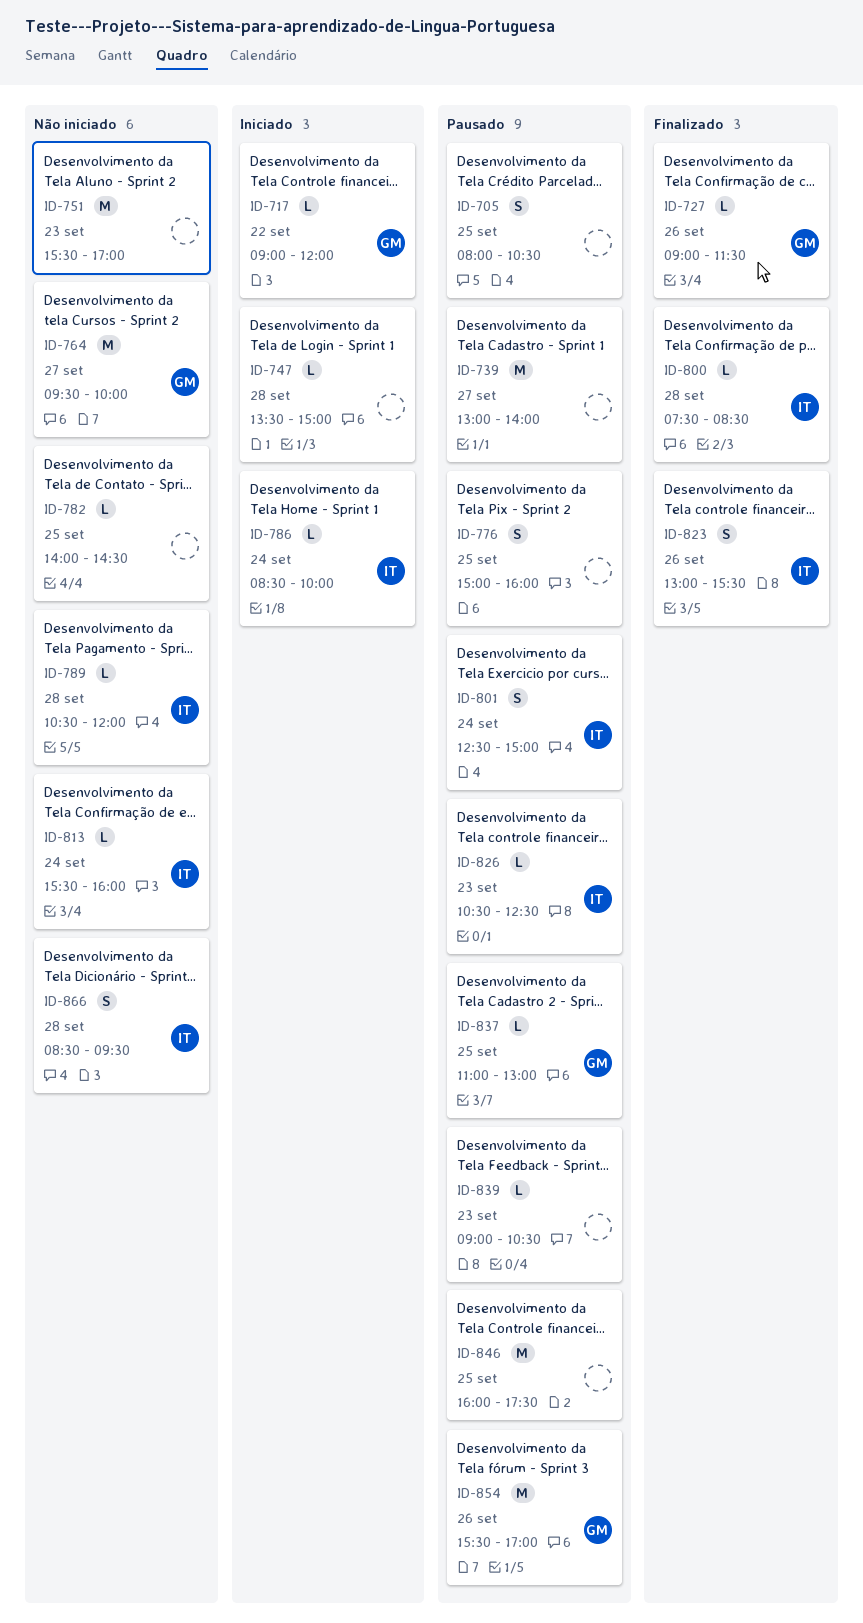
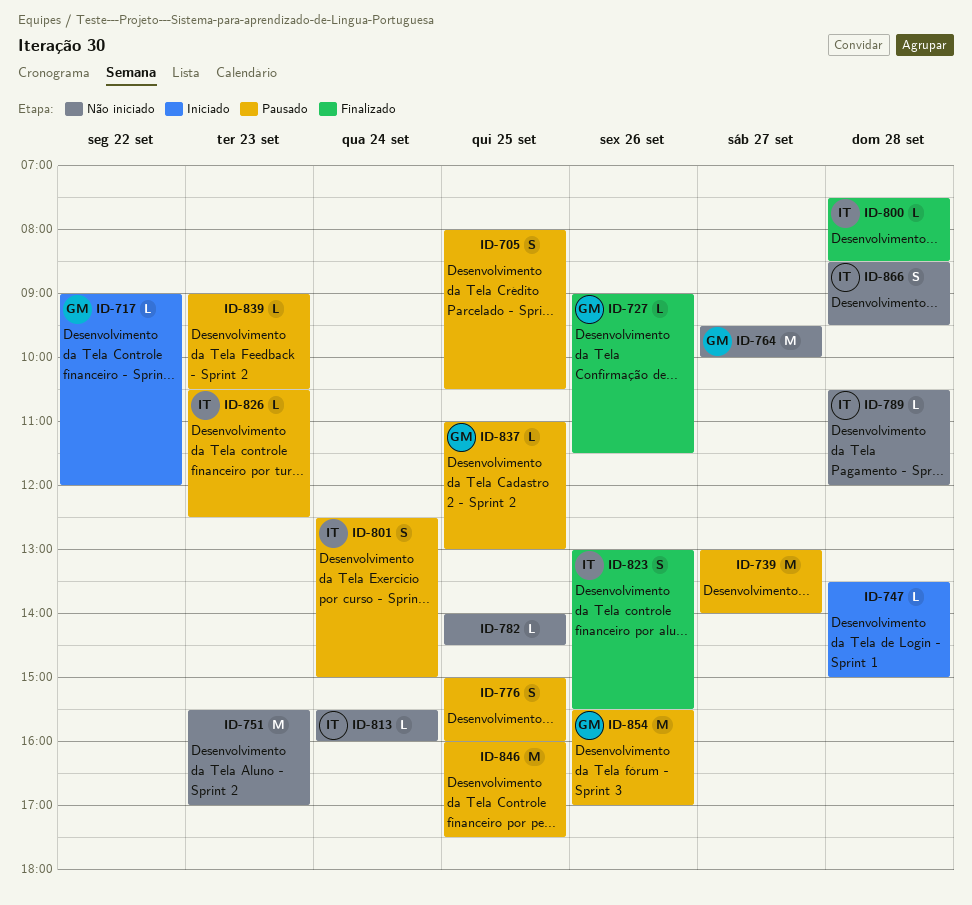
ID-786: present -> none

